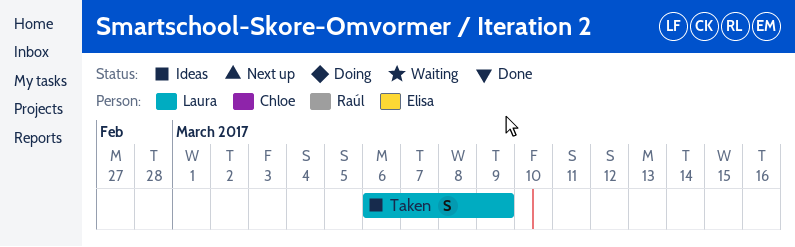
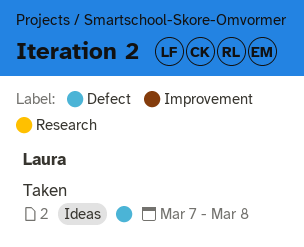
Taken, start: Mar 6 -> Mar 7
Taken, due: Mar 9 -> Mar 8

